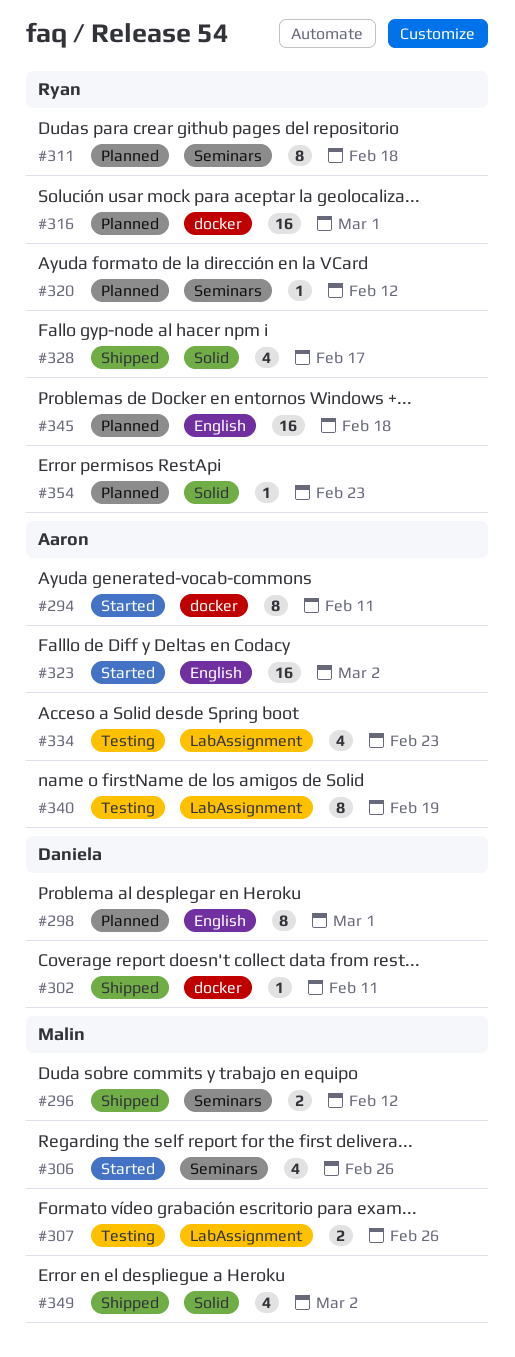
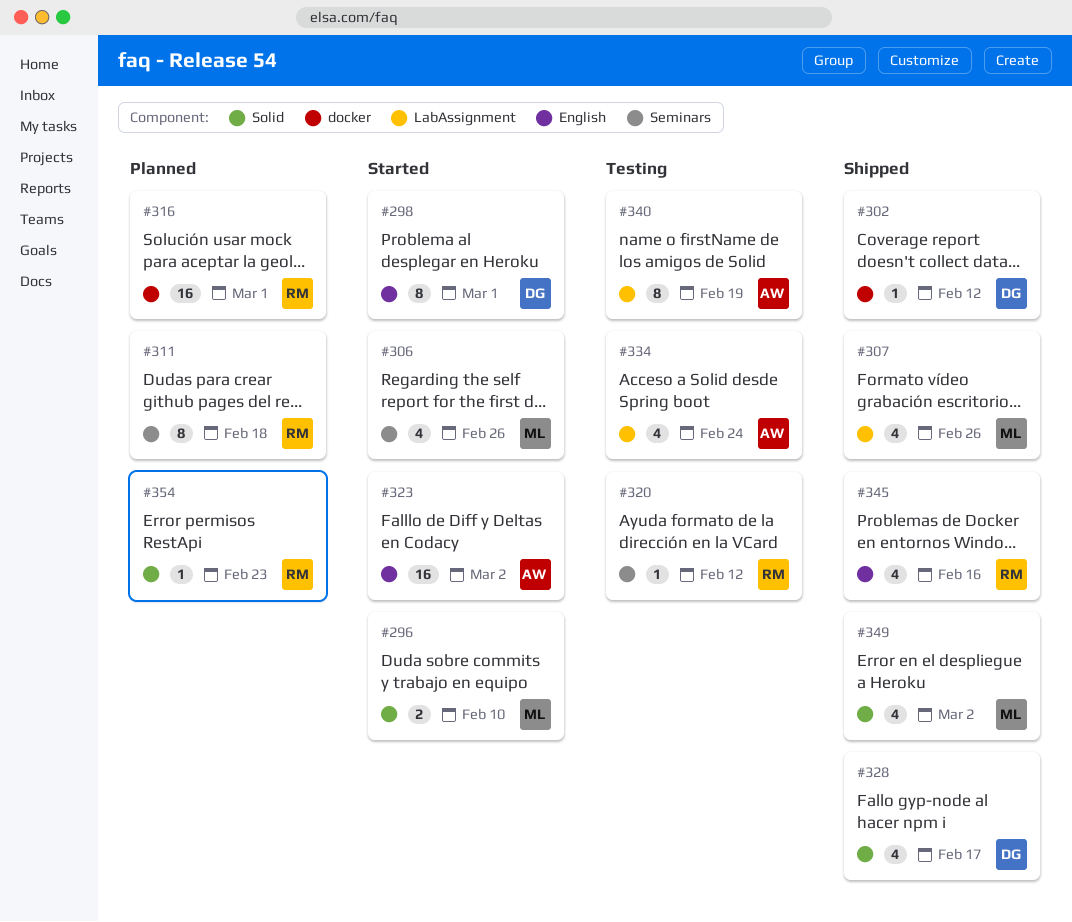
#294: present -> none
#296, status: Shipped -> Started
#296, label: Seminars -> Solid
#296, due: Feb 12 -> Feb 10
#298, status: Planned -> Started
#302, due: Feb 11 -> Feb 12
#307, status: Testing -> Shipped
#307, estimate: 2 -> 4
#320, status: Planned -> Testing
#328, owner: Ryan -> Daniela
#334, due: Feb 23 -> Feb 24
#345, status: Planned -> Shipped
#345, estimate: 16 -> 4
#345, due: Feb 18 -> Feb 16

